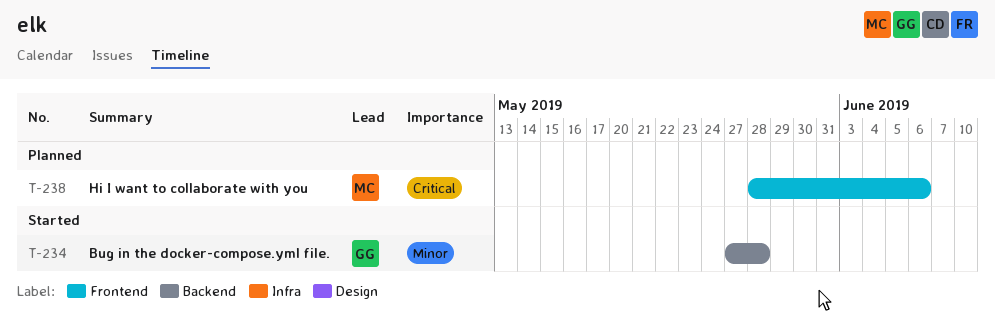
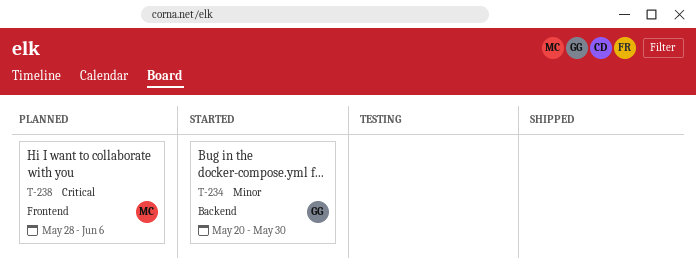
T-234, start: May 27 -> May 20
T-234, due: May 28 -> May 30

